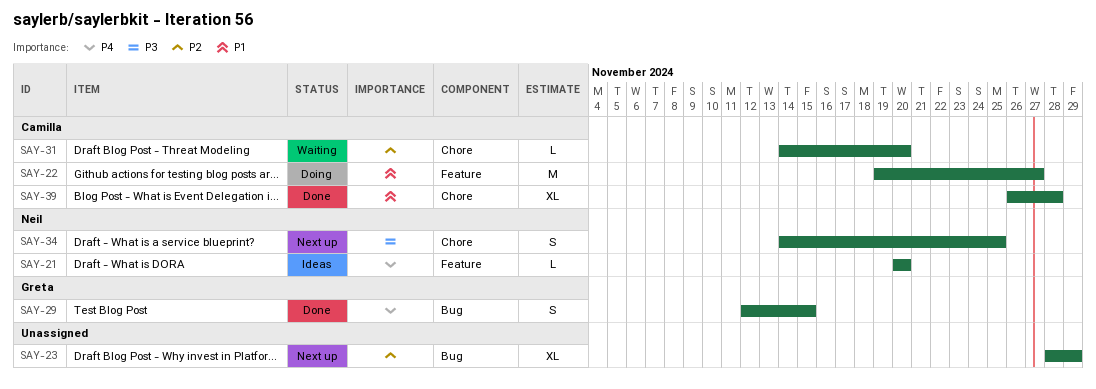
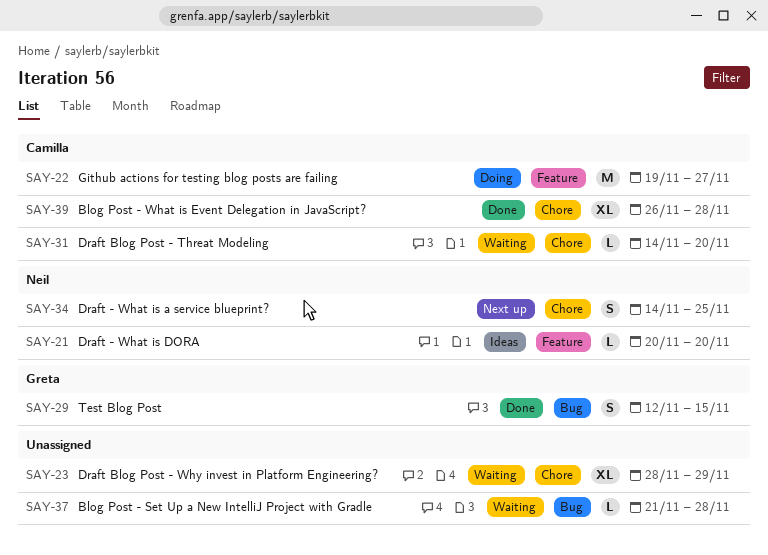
SAY-23, status: Next up -> Waiting
SAY-23, label: Bug -> Chore
SAY-37: none -> present

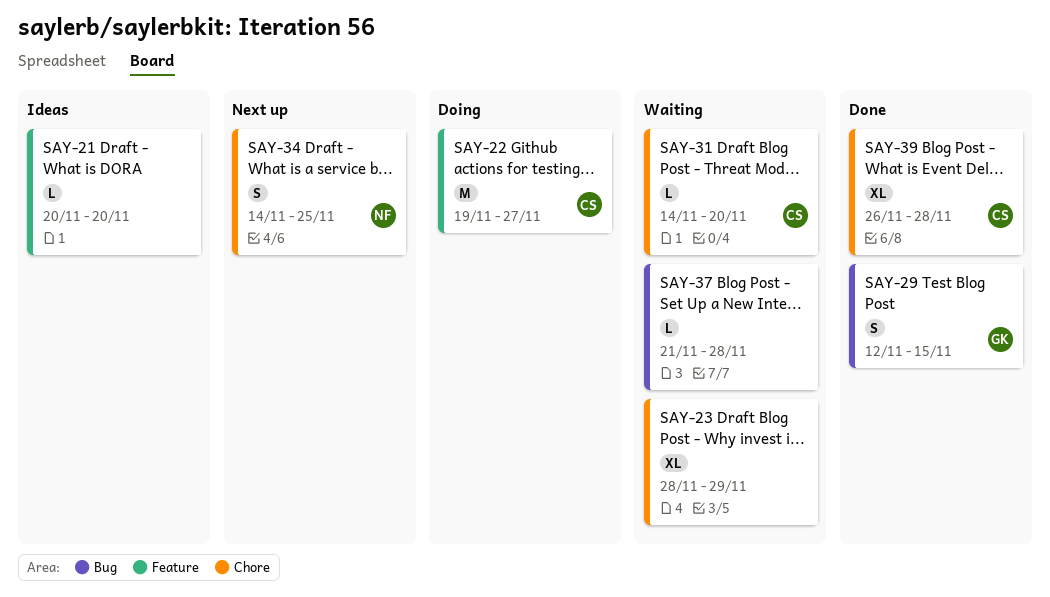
SAY-21, owner: Neil -> none

